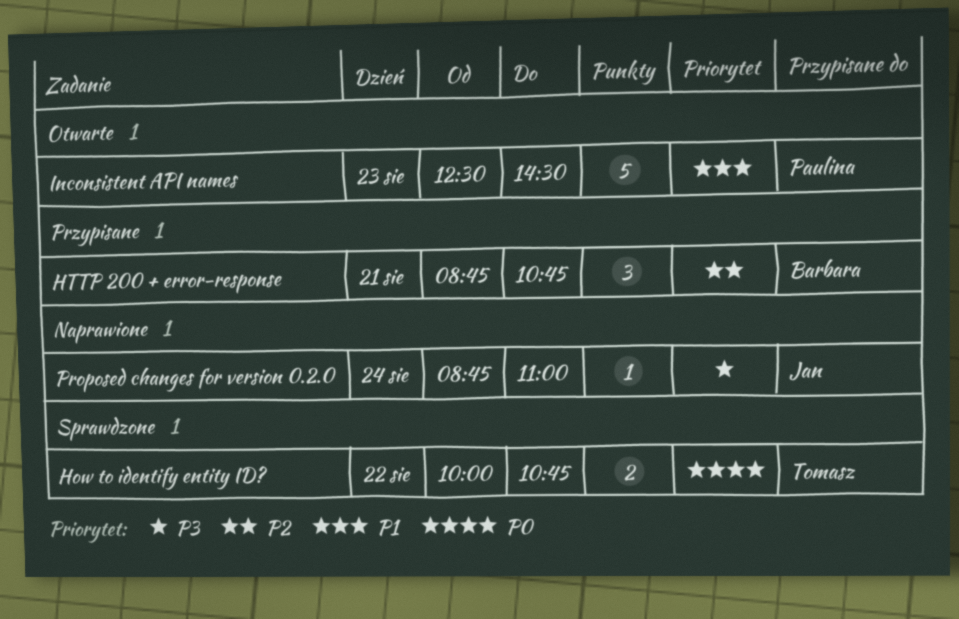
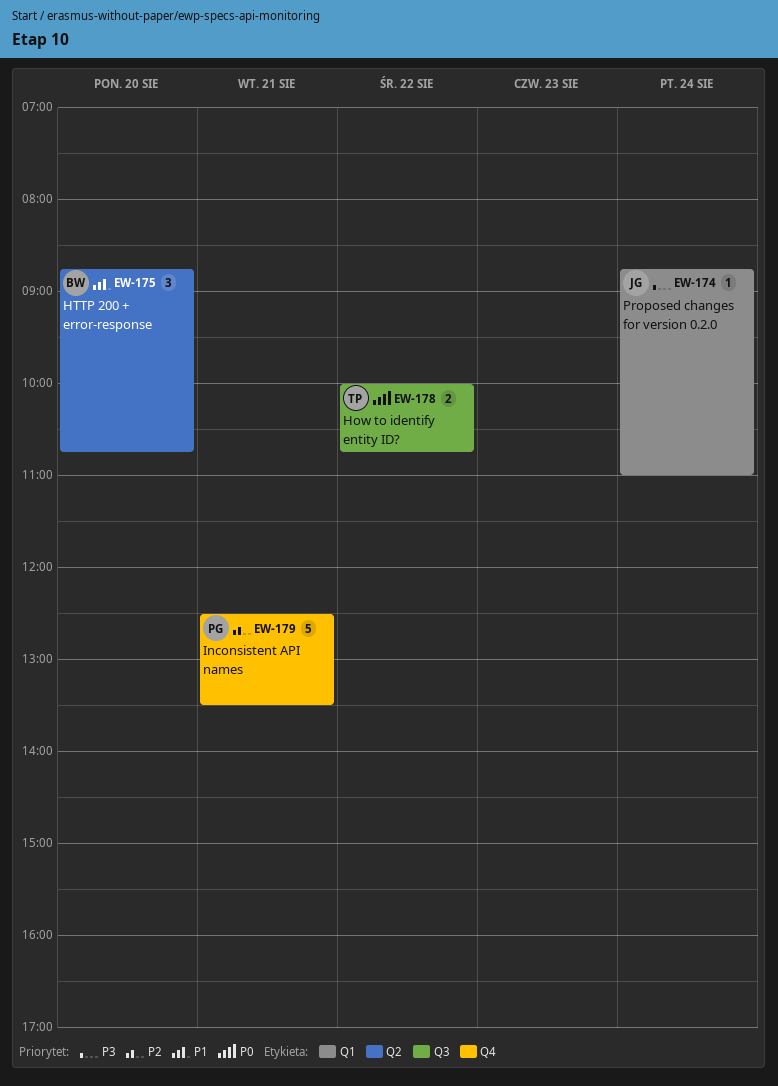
HTTP 200 + error-response, priority: P2 -> P1
HTTP 200 + error-response, day: Aug 21 -> Aug 20
Inconsistent API names, priority: P1 -> P2
Inconsistent API names, day: Aug 23 -> Aug 21
Inconsistent API names, ends: 14:30 -> 13:30

